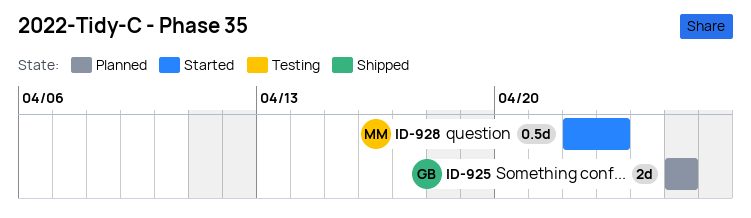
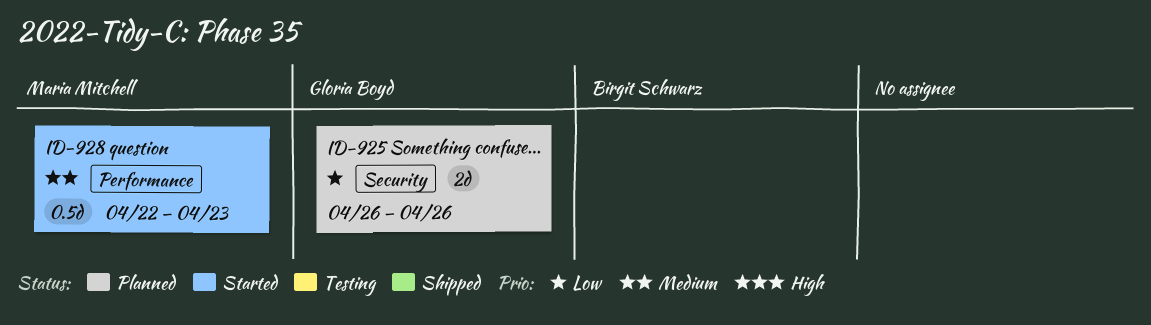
ID-925, start: Apr 25 -> Apr 26
ID-925, due: Apr 25 -> Apr 26

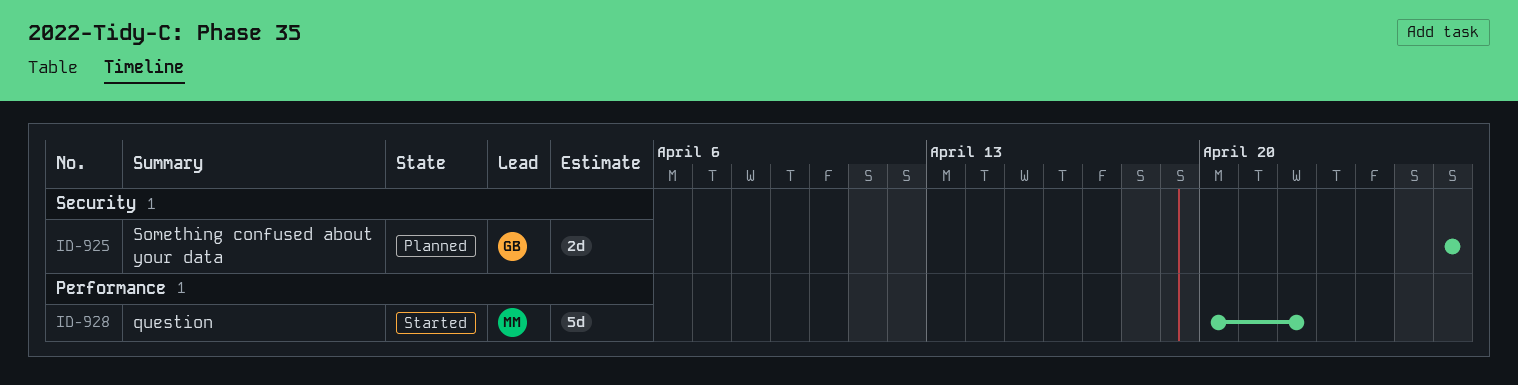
ID-928, estimate: 0.5d -> 5d
ID-928, start: Apr 22 -> Apr 20
ID-928, due: Apr 23 -> Apr 22

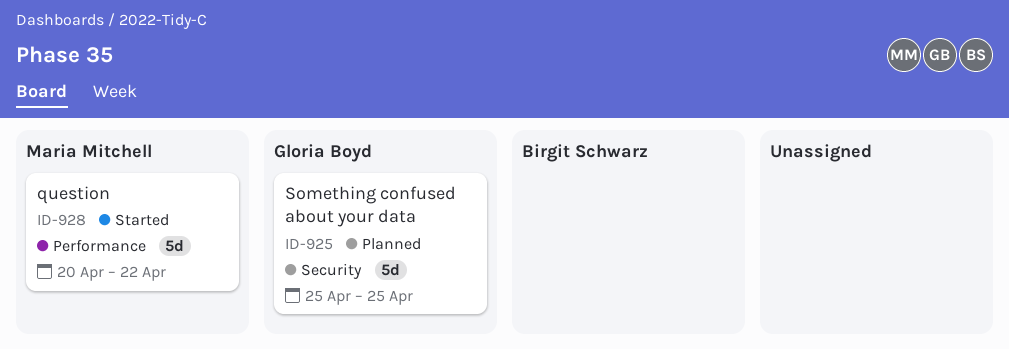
ID-925, estimate: 2d -> 5d
ID-925, start: Apr 26 -> Apr 25
ID-925, due: Apr 26 -> Apr 25

